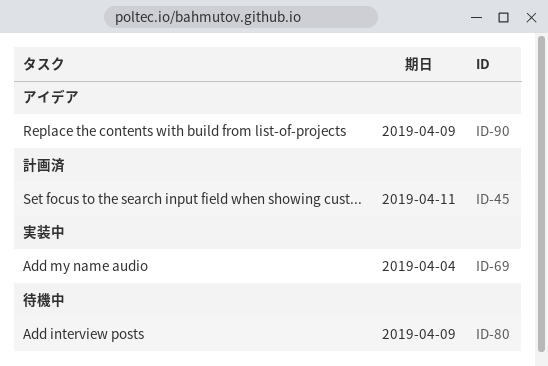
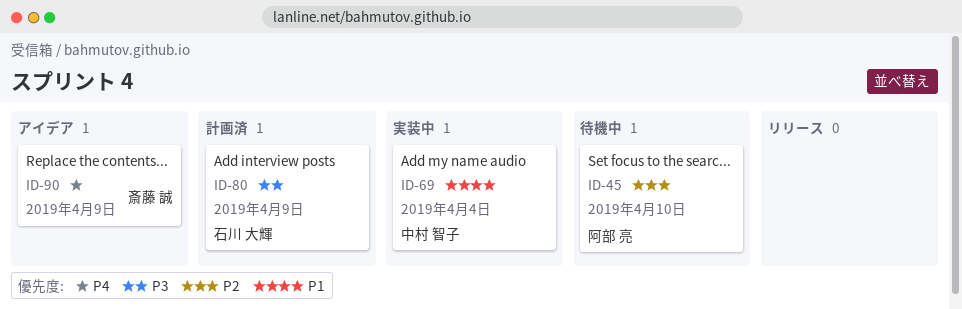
ID-45, status: 計画済 -> 待機中
ID-45, due: Apr 11 -> Apr 10
ID-80, status: 待機中 -> 計画済

